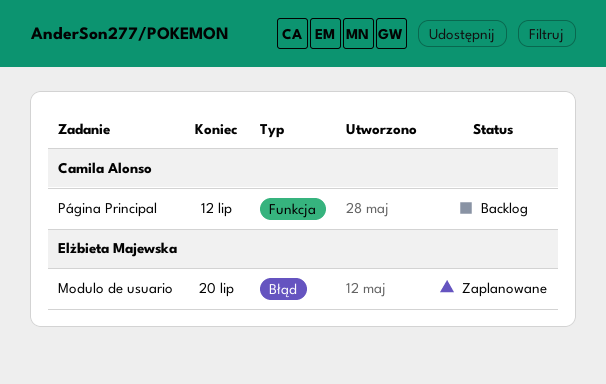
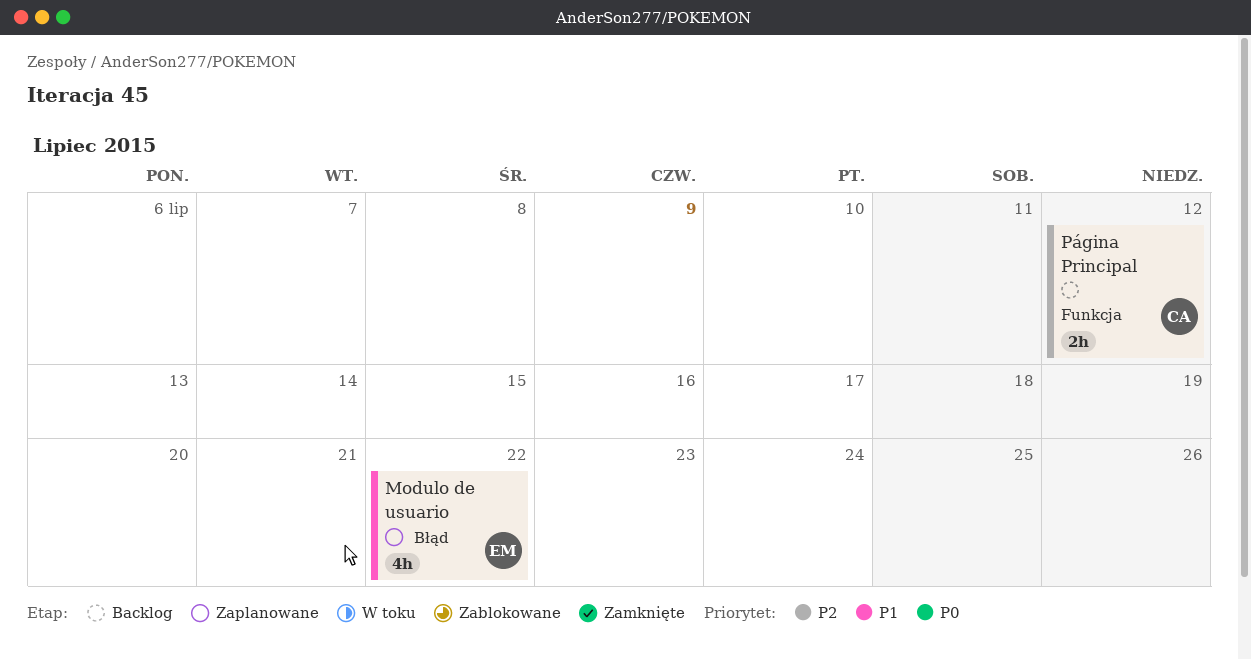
Modulo de usuario, due: Jul 20 -> Jul 22

